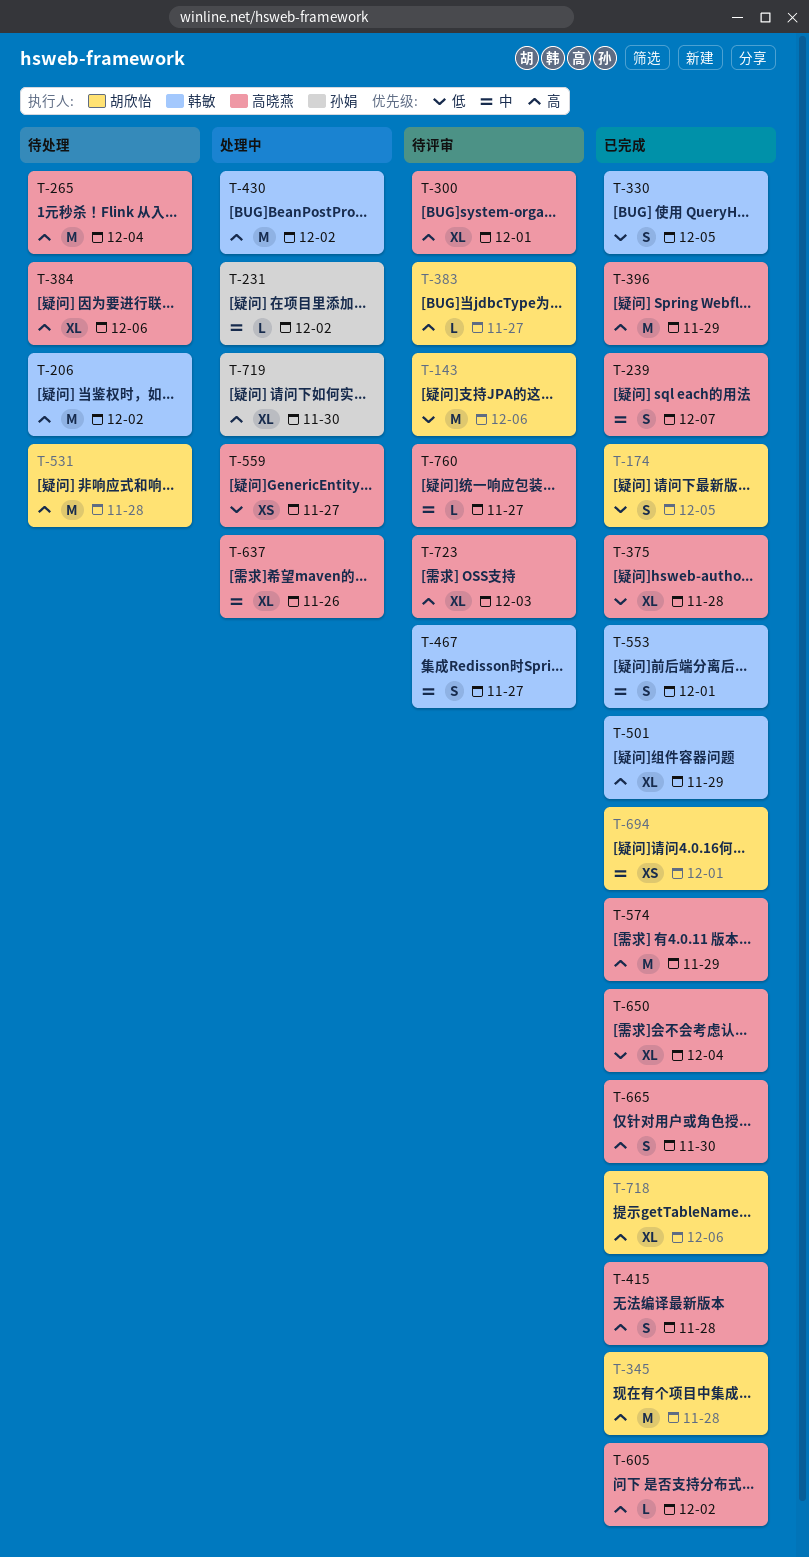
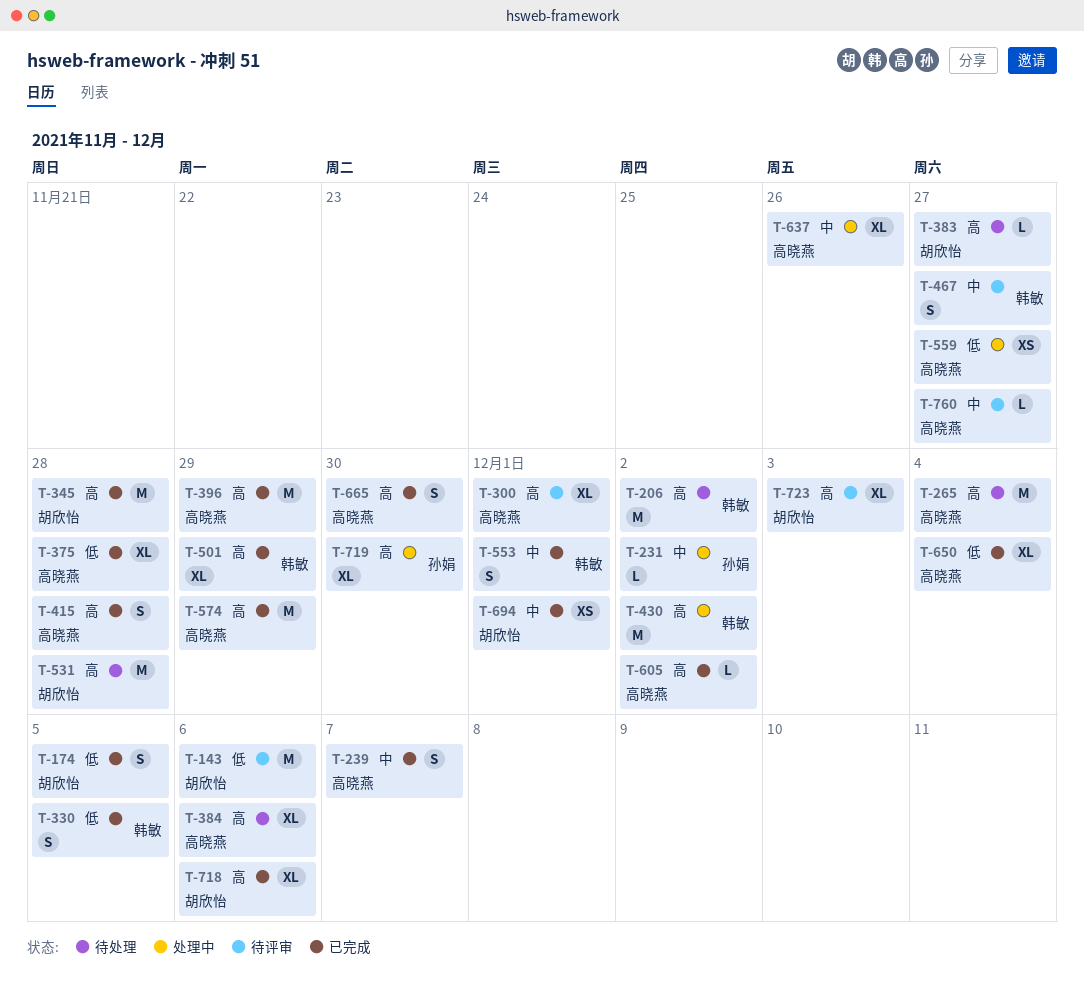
T-383, status: 待评审 -> 待处理
T-723, owner: 高晓燕 -> 胡欣怡

